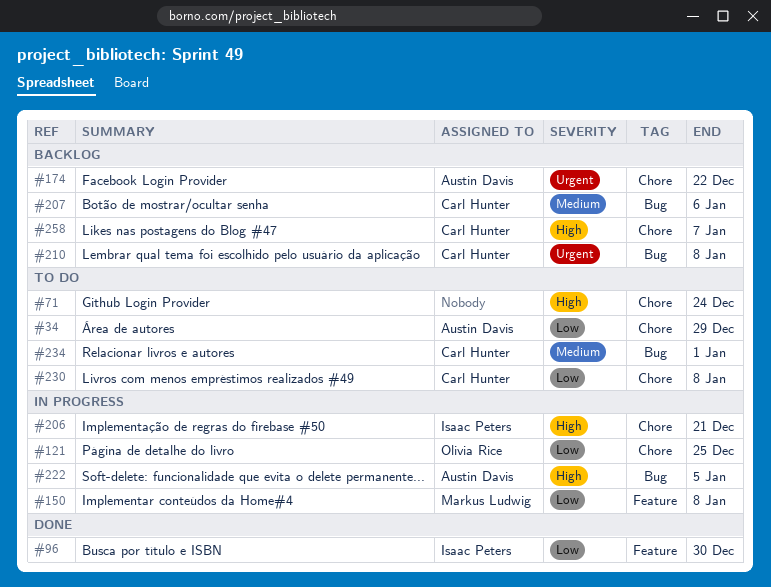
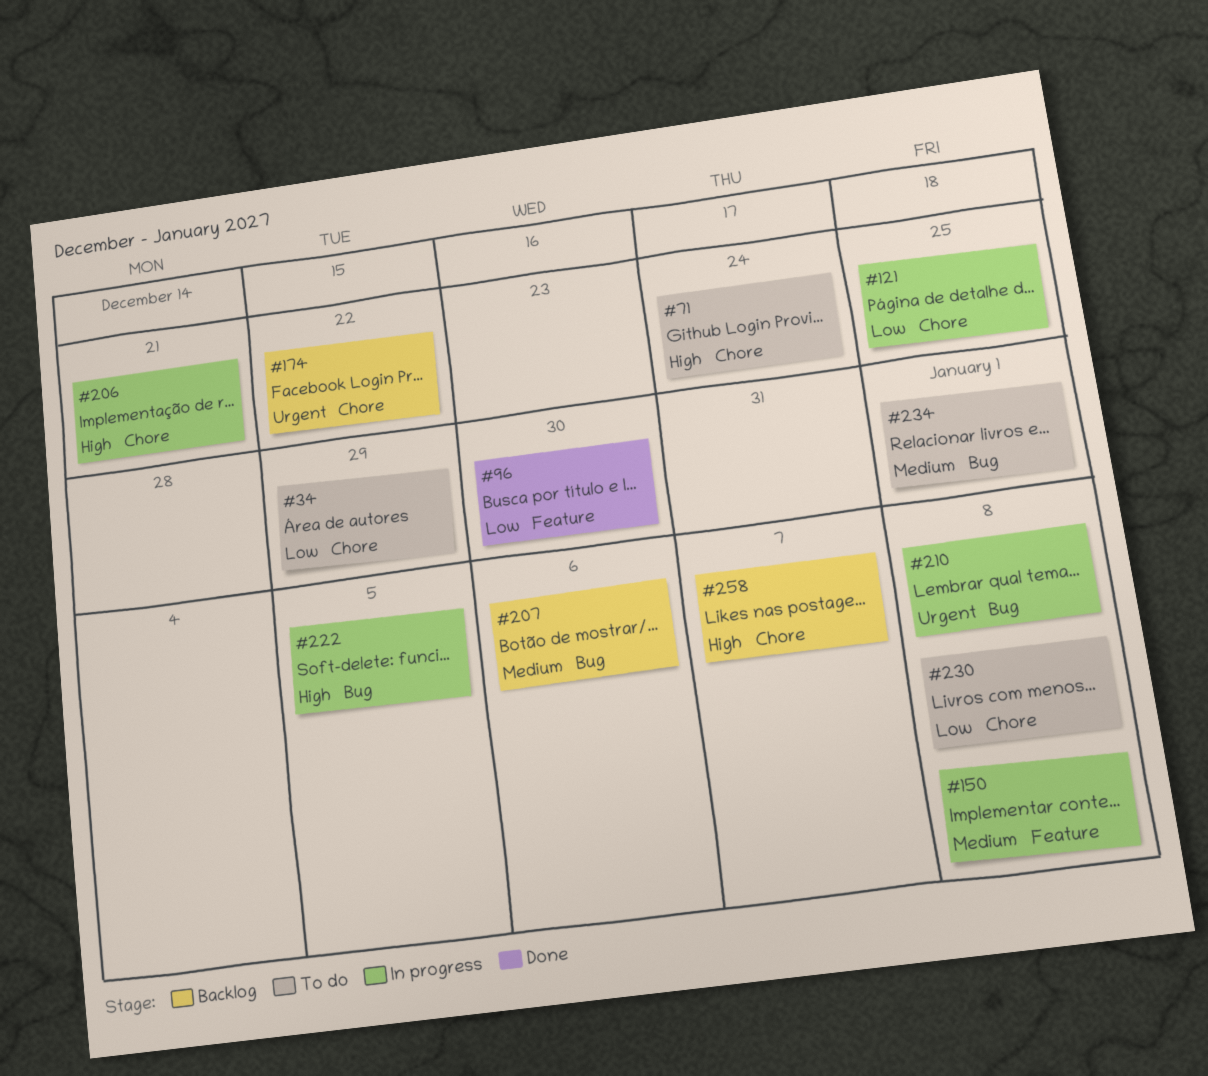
#150, priority: Low -> Medium
#210, status: Backlog -> In progress

